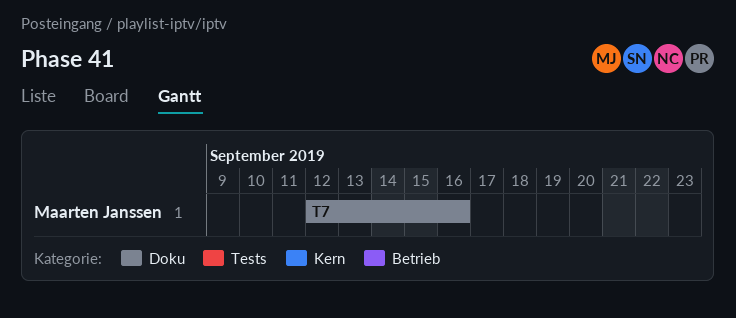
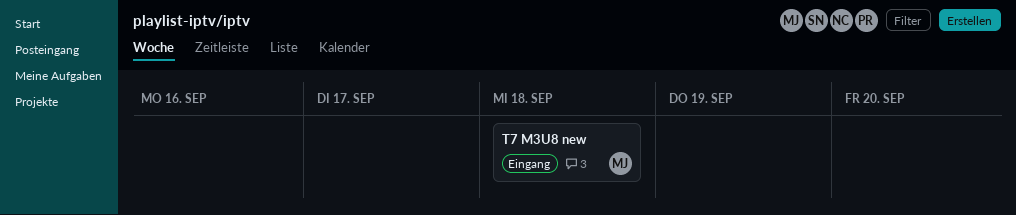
T7, due: Sep 16 -> Sep 18

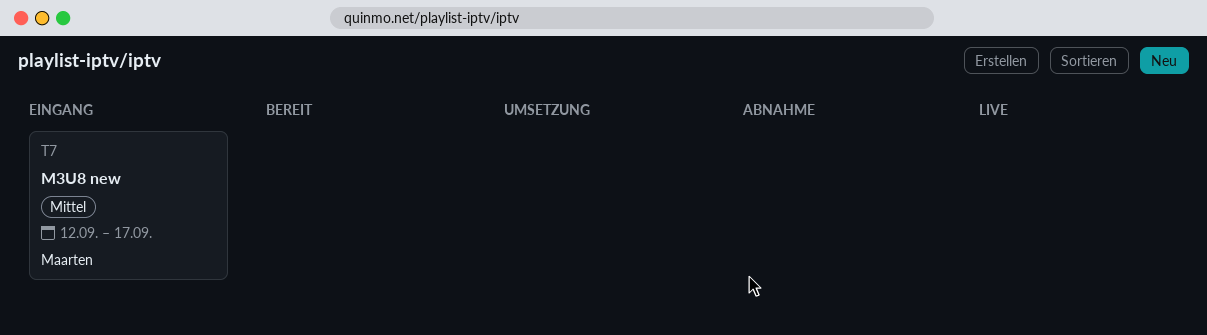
T7, due: Sep 18 -> Sep 17

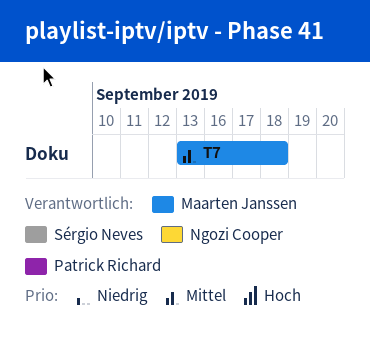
T7, start: Sep 12 -> Sep 13
T7, due: Sep 17 -> Sep 18

